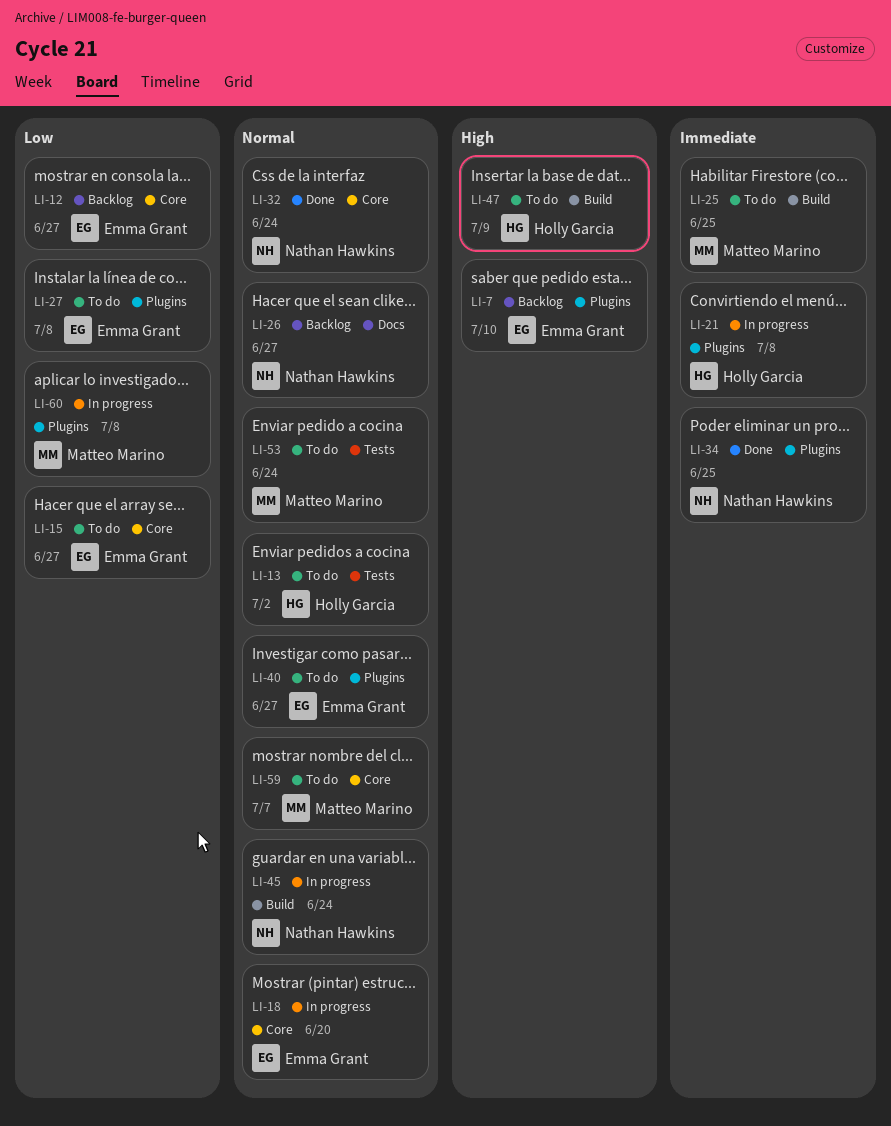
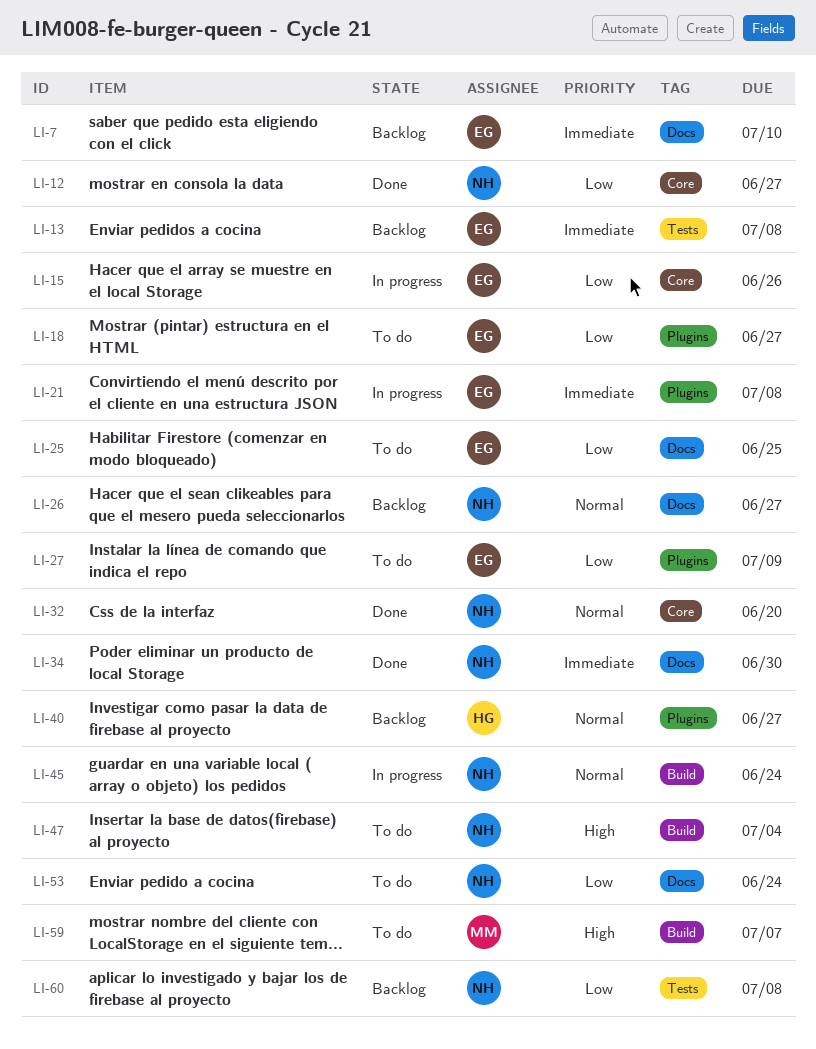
LI-7, priority: High -> Immediate
LI-7, label: Plugins -> Docs
LI-12, status: Backlog -> Done
LI-12, owner: Emma Grant -> Nathan Hawkins
LI-13, status: To do -> Backlog
LI-13, owner: Holly Garcia -> Emma Grant
LI-13, priority: Normal -> Immediate
LI-13, due: Jul 2 -> Jul 8
LI-15, status: To do -> In progress
LI-15, due: Jun 27 -> Jun 26
LI-18, status: In progress -> To do
LI-18, priority: Normal -> Low
LI-18, label: Core -> Plugins
LI-18, due: Jun 20 -> Jun 27
LI-21, owner: Holly Garcia -> Emma Grant
LI-25, owner: Matteo Marino -> Emma Grant
LI-25, priority: Immediate -> Low
LI-25, label: Build -> Docs
LI-27, due: Jul 8 -> Jul 9
LI-32, due: Jun 24 -> Jun 20
LI-34, label: Plugins -> Docs
LI-34, due: Jun 25 -> Jun 30
LI-40, status: To do -> Backlog
LI-40, owner: Emma Grant -> Holly Garcia
LI-47, owner: Holly Garcia -> Nathan Hawkins
LI-47, due: Jul 9 -> Jul 4
LI-53, owner: Matteo Marino -> Nathan Hawkins
LI-53, priority: Normal -> Low
LI-53, label: Tests -> Docs
LI-59, priority: Normal -> High
LI-59, label: Core -> Build
LI-60, status: In progress -> Backlog
LI-60, owner: Matteo Marino -> Nathan Hawkins
LI-60, label: Plugins -> Tests

